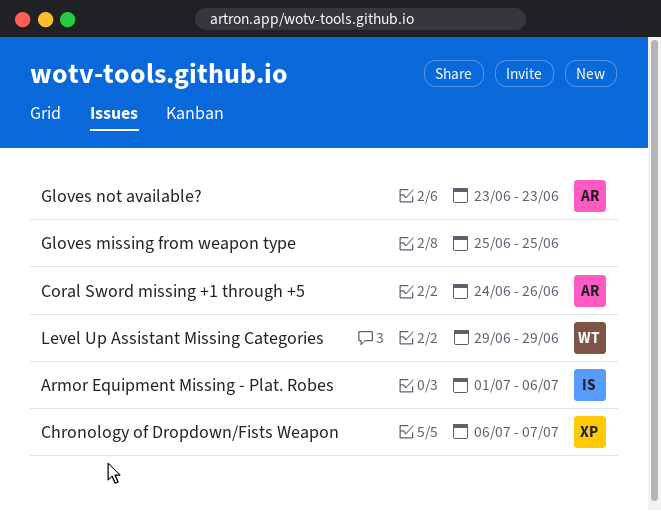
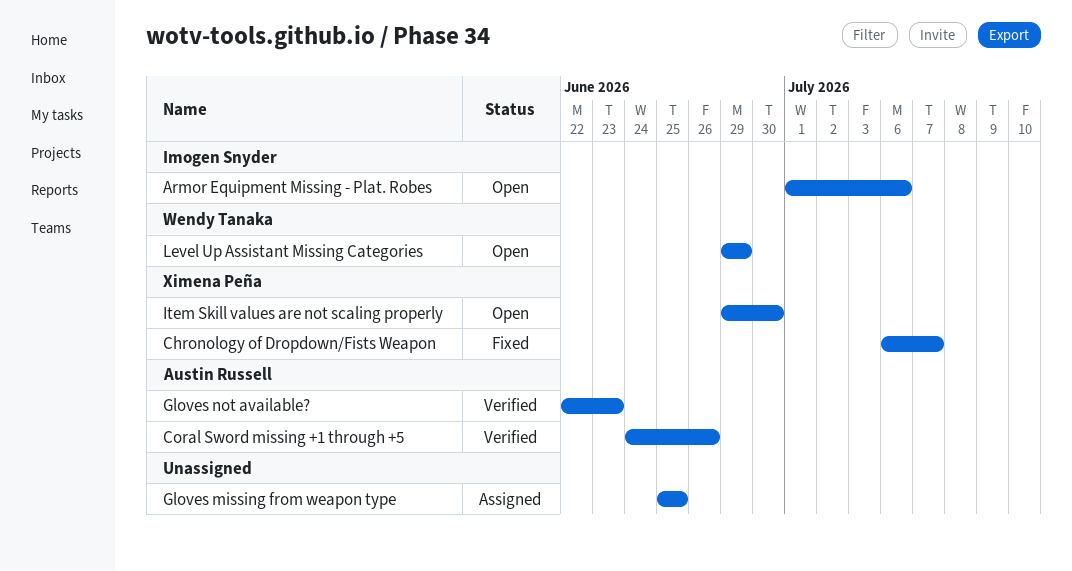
Gloves not available?, start: Jun 23 -> Jun 22
Item Skill values are not scaling properly: none -> present

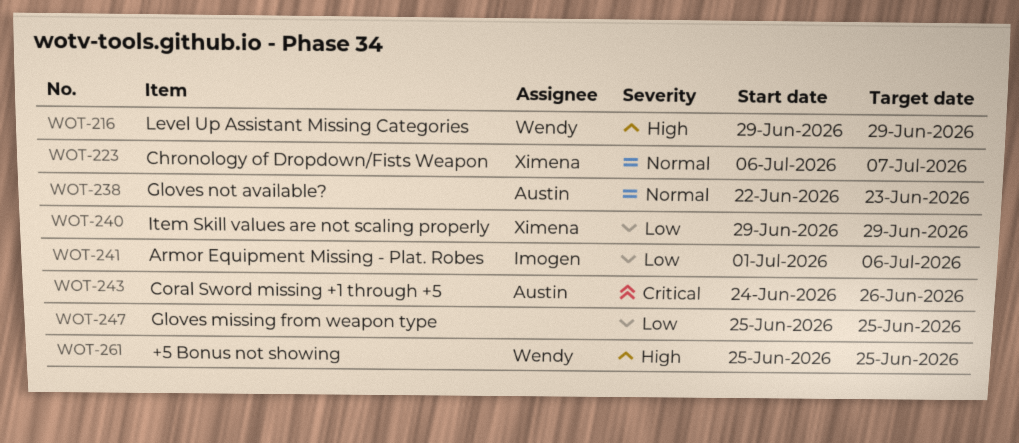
+5 Bonus not showing: none -> present
Item Skill values are not scaling properly, due: Jun 30 -> Jun 29

